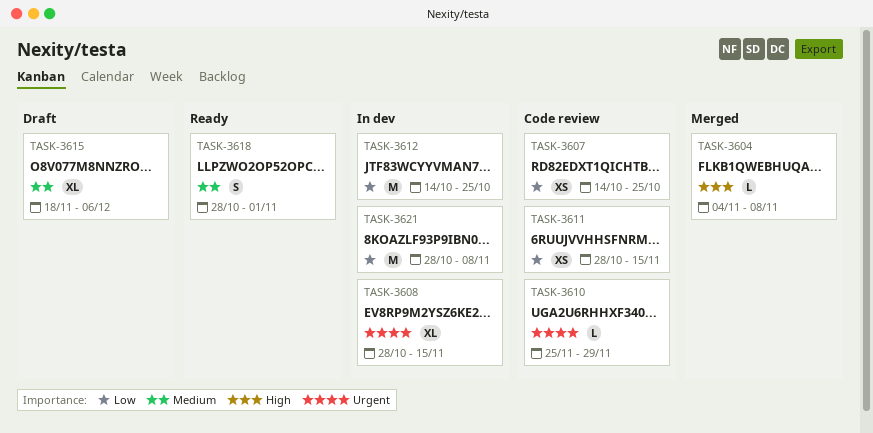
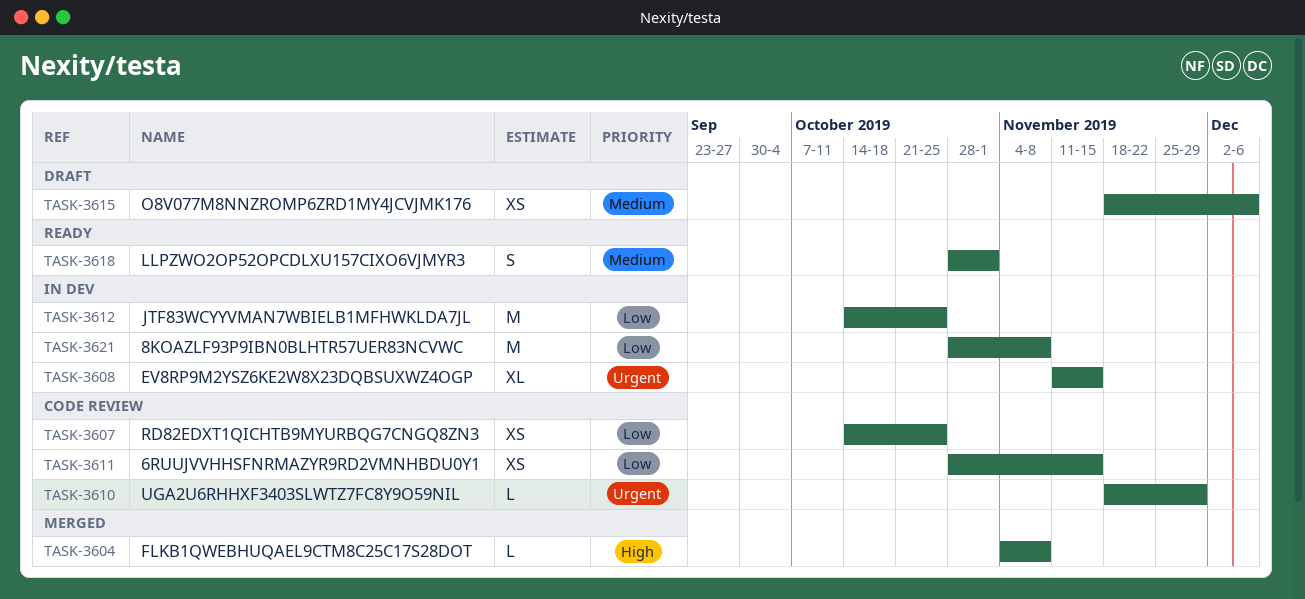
TASK-3608, start: Oct 28 -> Nov 11
TASK-3610, start: Nov 25 -> Nov 18
TASK-3615, estimate: XL -> XS

